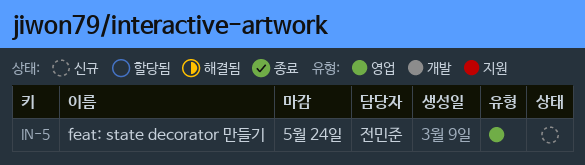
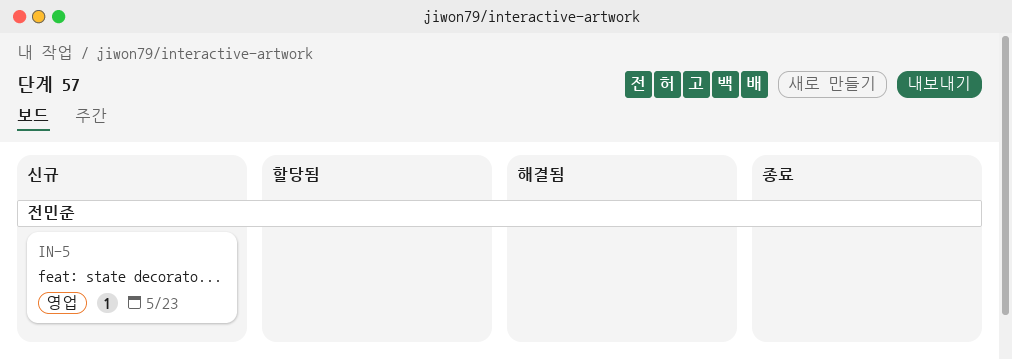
IN-5, due: May 24 -> May 23

